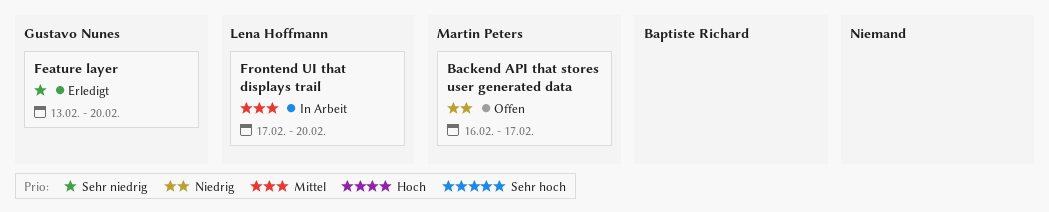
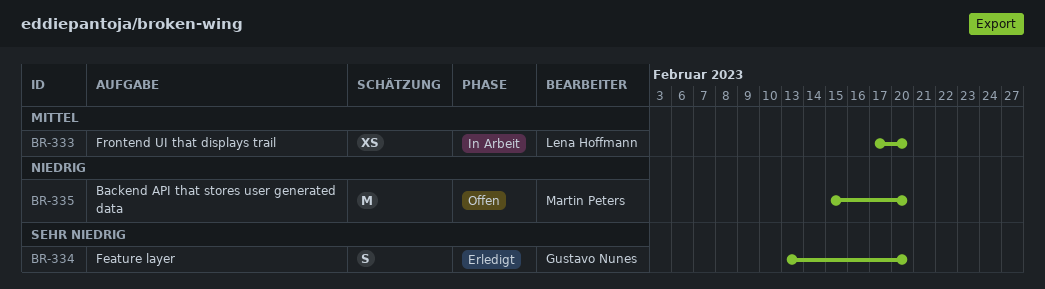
Backend API that stores user generated data, start: Feb 16 -> Feb 15
Backend API that stores user generated data, due: Feb 17 -> Feb 20

